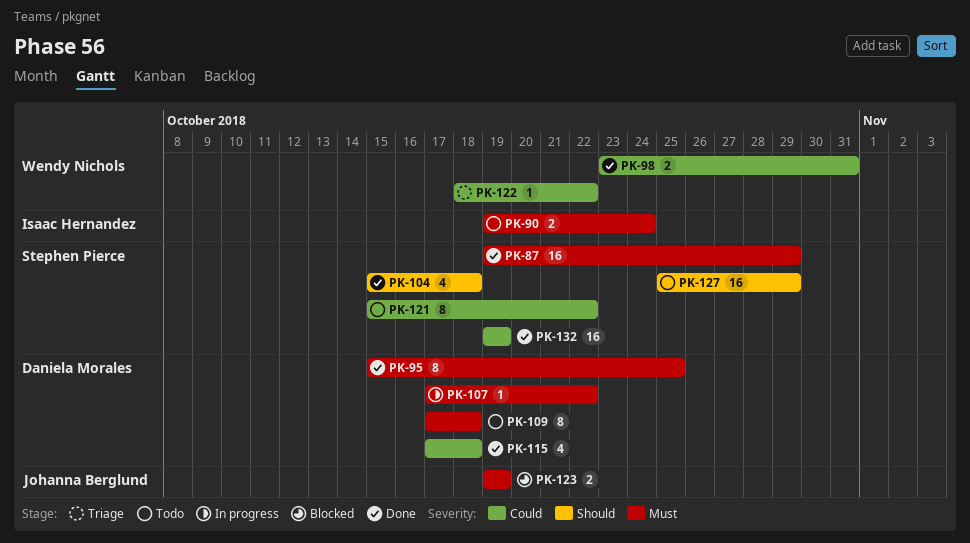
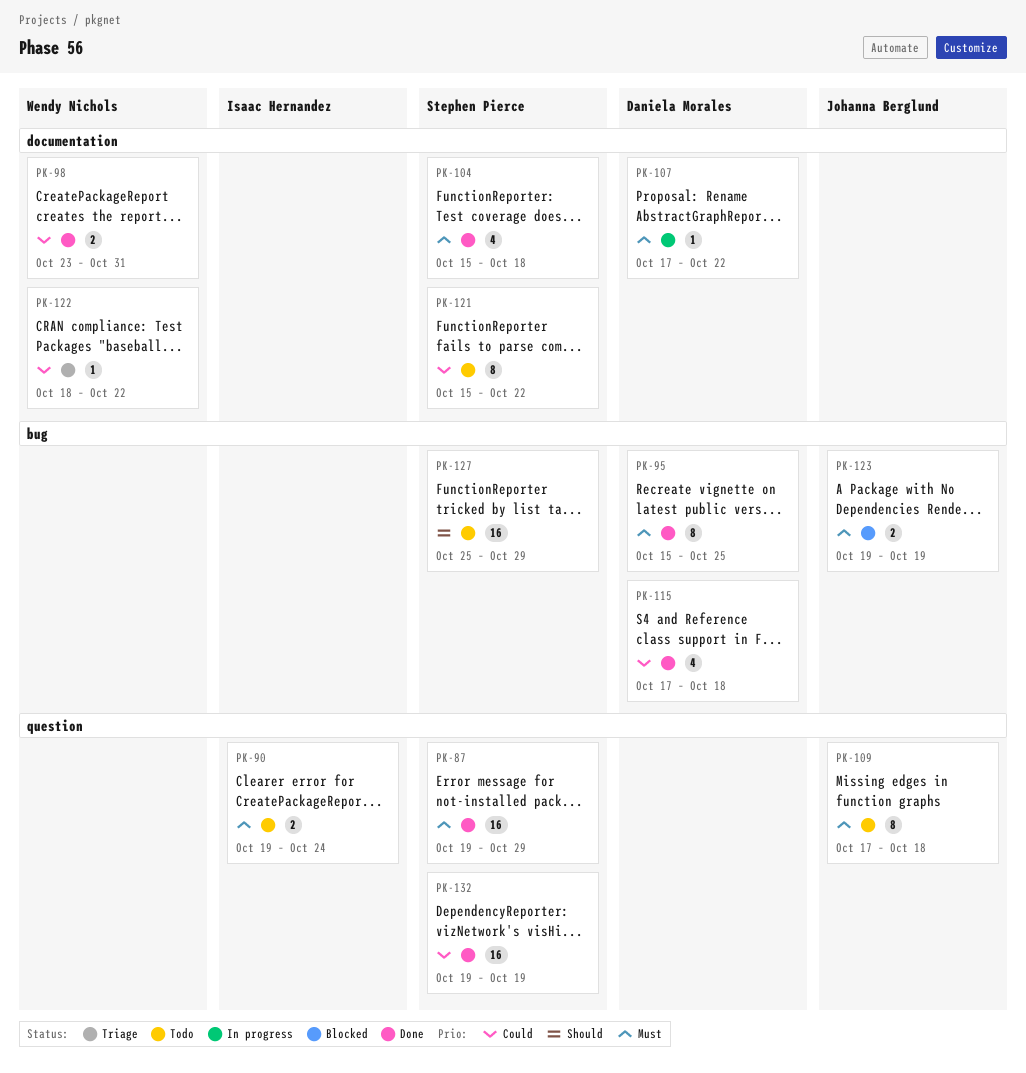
PK-104, priority: Should -> Must
PK-109, owner: Daniela Morales -> Johanna Berglund

